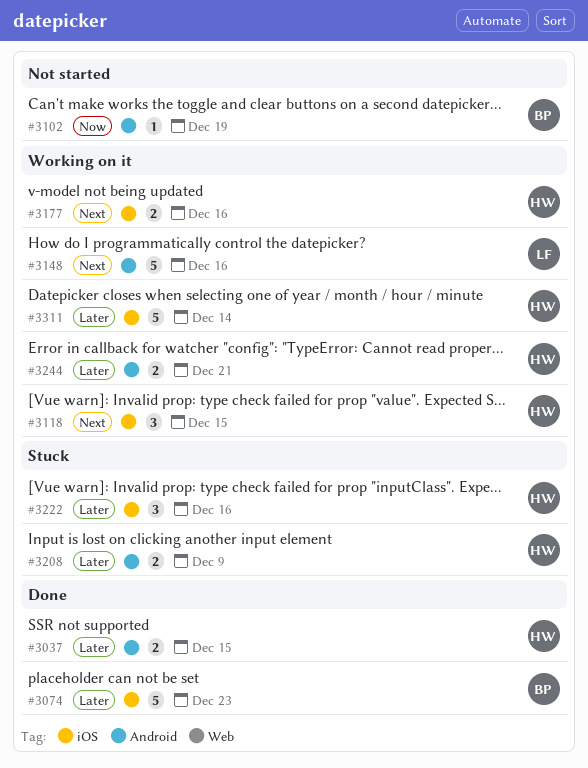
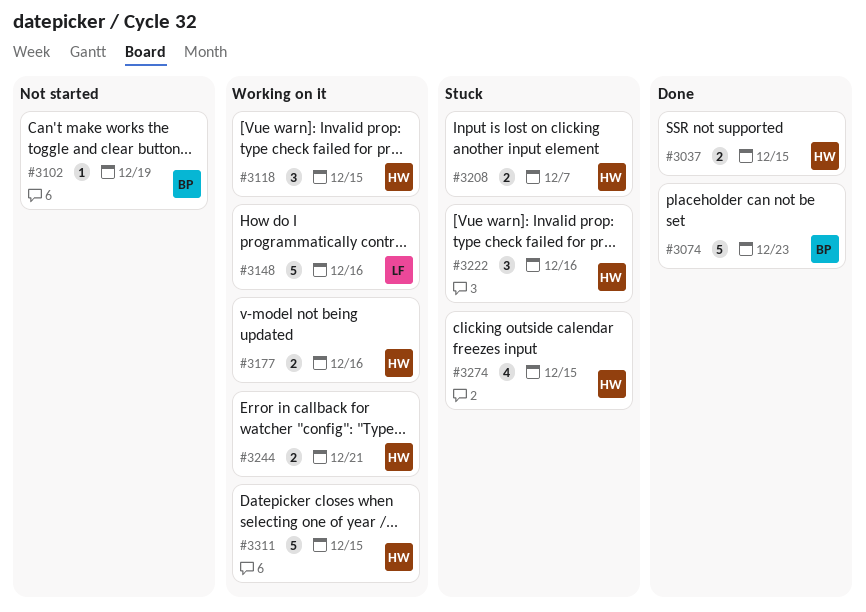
#3208, due: Dec 9 -> Dec 7
#3274: none -> present
#3311, due: Dec 14 -> Dec 15

